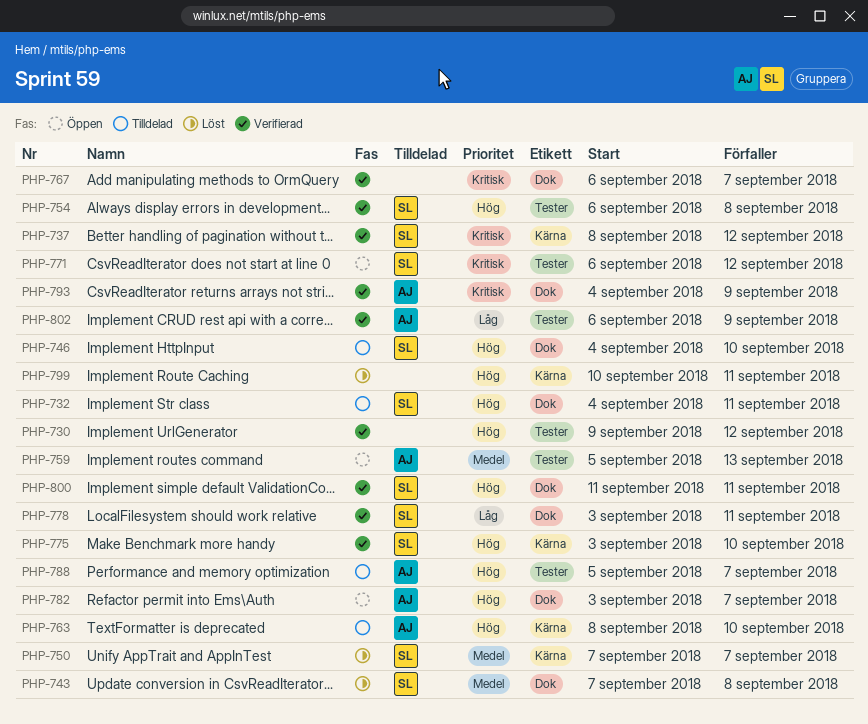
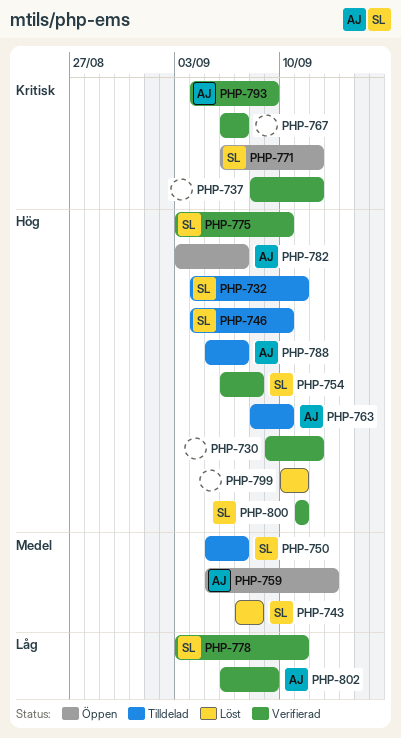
PHP-737, owner: SL -> none
PHP-750, status: Löst -> Tilldelad
PHP-750, start: Sep 7 -> Sep 5

